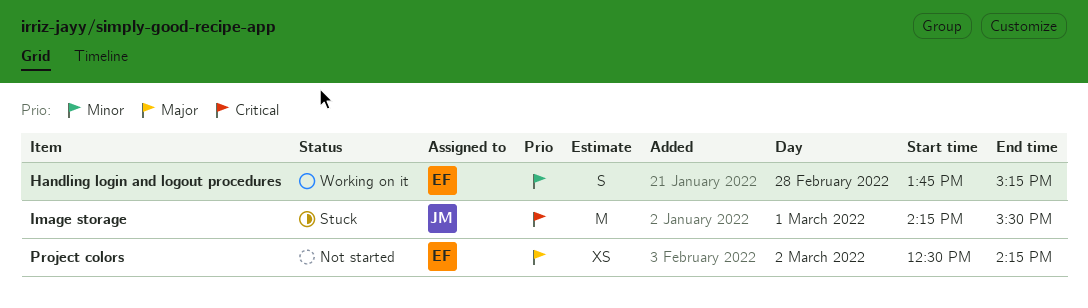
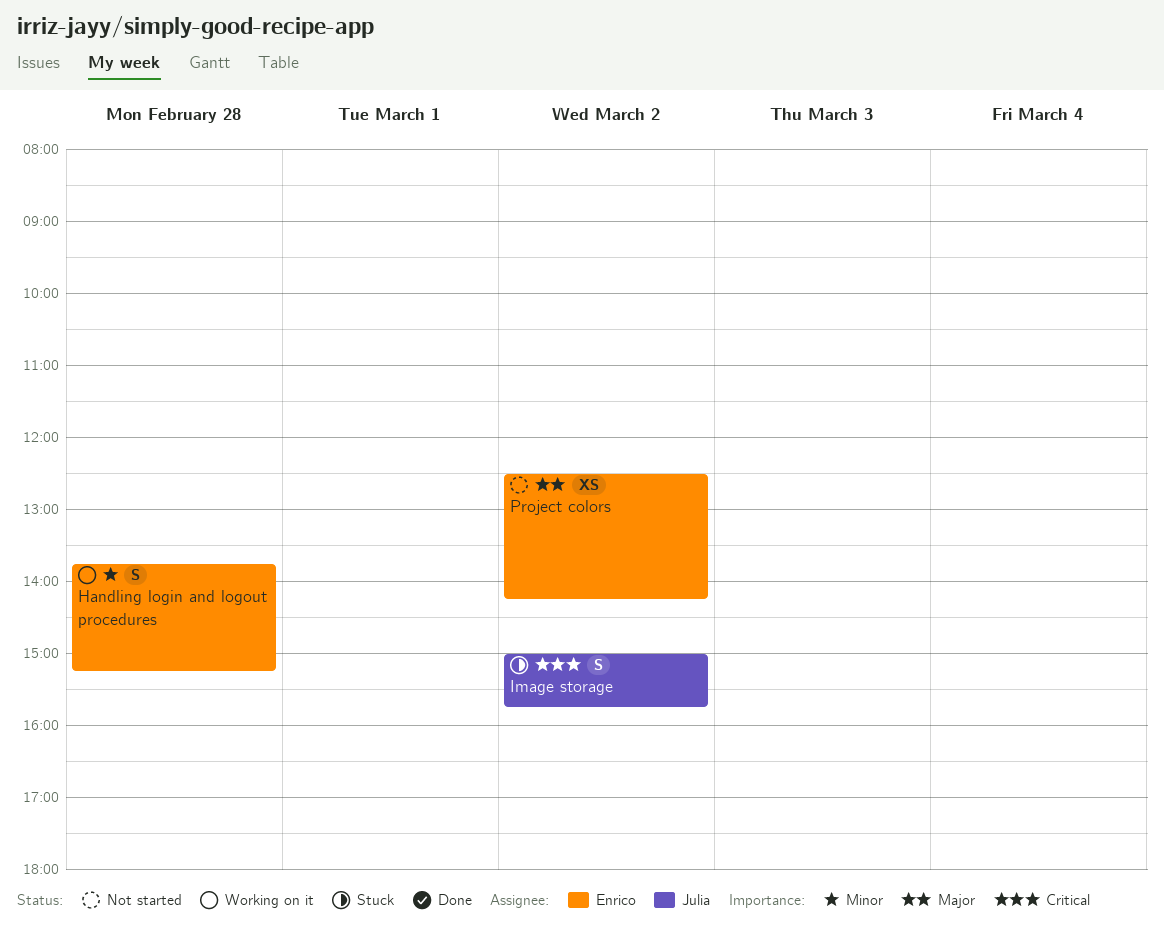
Image storage, estimate: M -> S
Image storage, day: Mar 1 -> Mar 2
Image storage, begins: 14:15 -> 15:00
Image storage, ends: 15:30 -> 15:45

